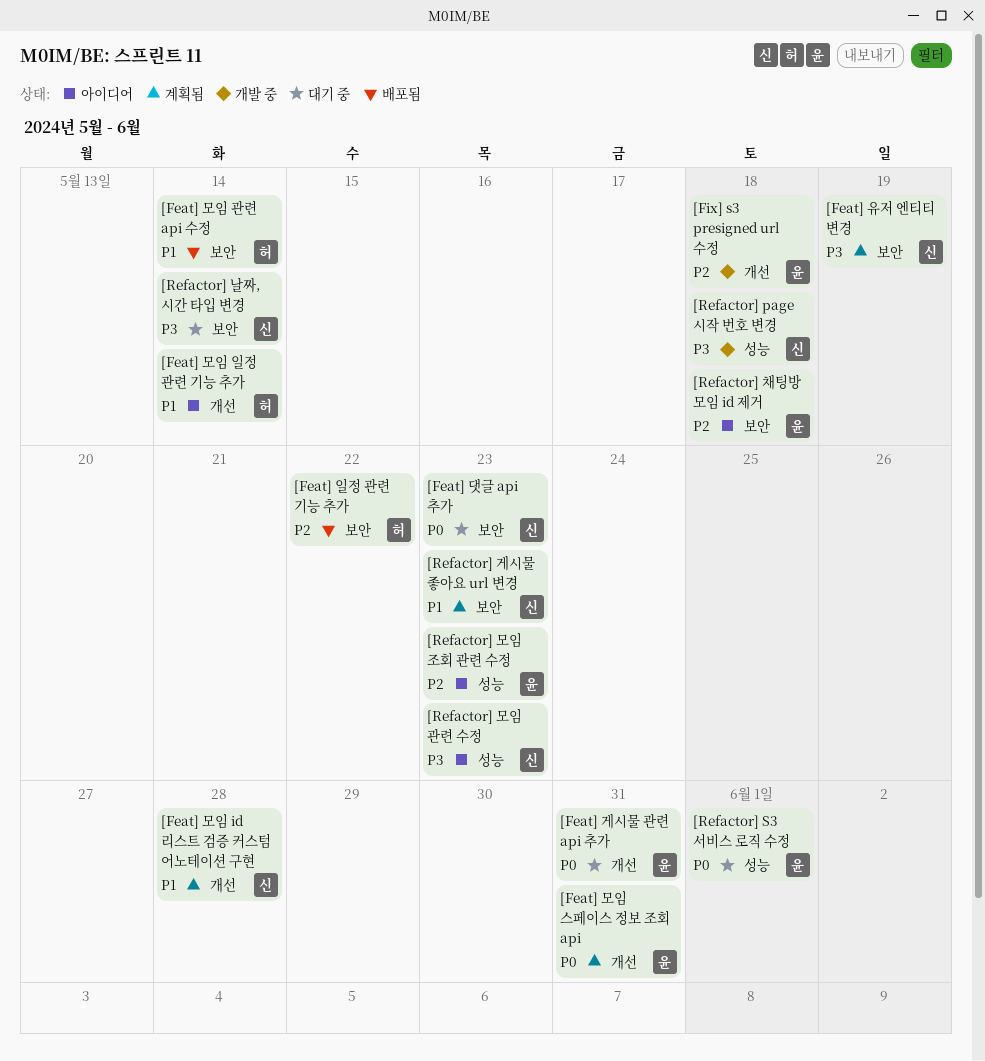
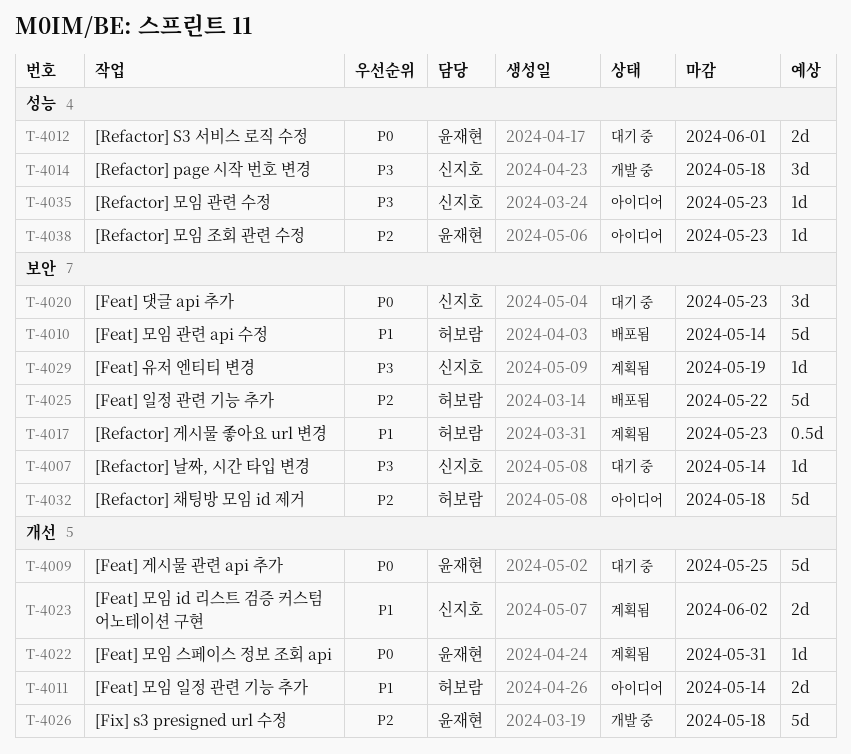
[Feat] 게시물 관련 api 추가, due: May 31 -> May 25
[Feat] 모임 id 리스트 검증 커스텀 어노테이션 구현, due: May 28 -> Jun 2
[Refactor] 게시물 좋아요 url 변경, owner: 신지호 -> 허보람
[Refactor] 채팅방 모임 id 제거, owner: 윤재현 -> 허보람

